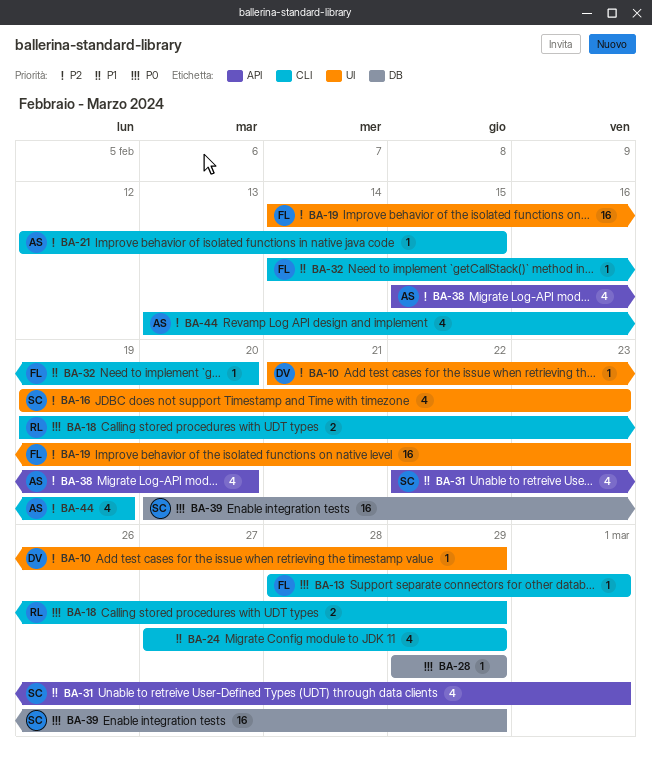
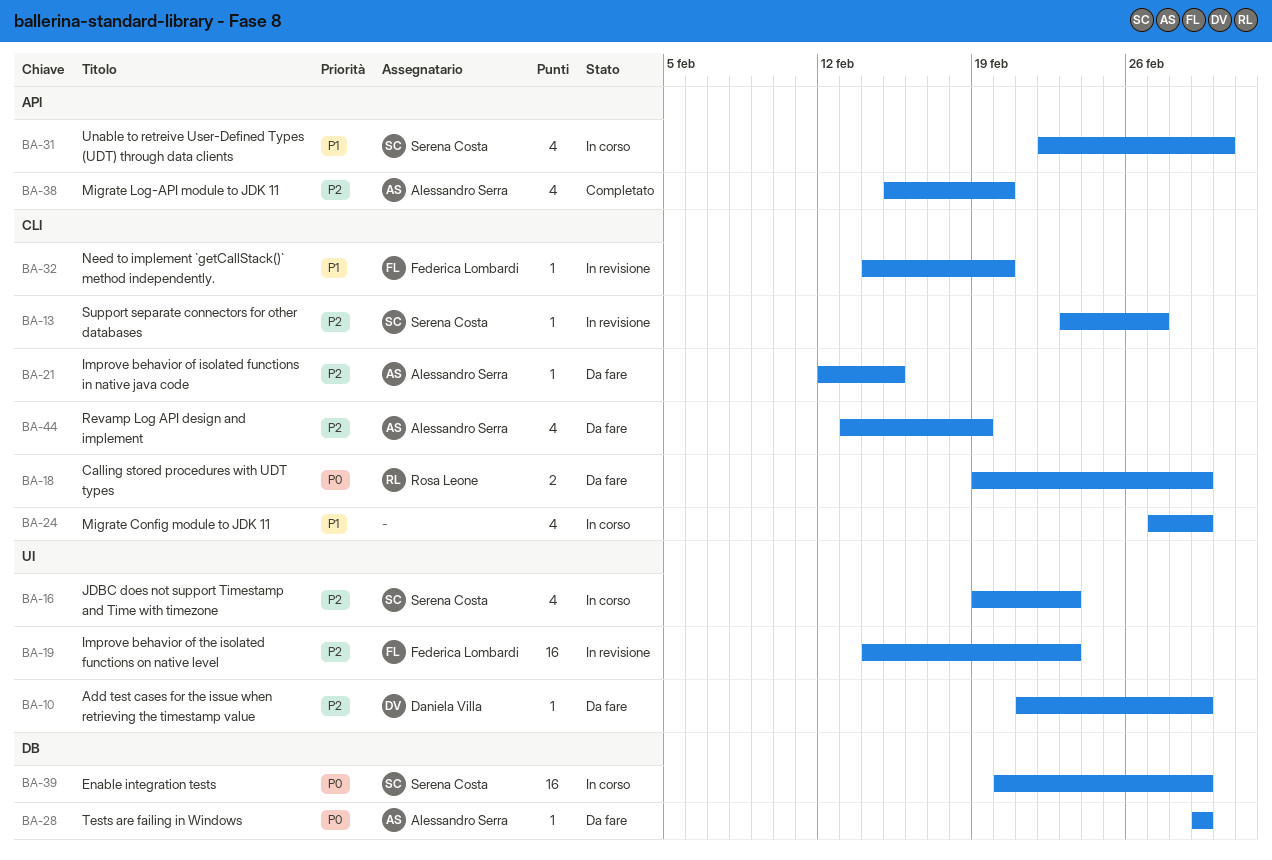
BA-13, owner: Federica Lombardi -> Serena Costa
BA-13, priority: P0 -> P2
BA-13, start: Feb 28 -> Feb 23
BA-13, due: Mar 1 -> Feb 27
BA-28, owner: none -> Alessandro Serra

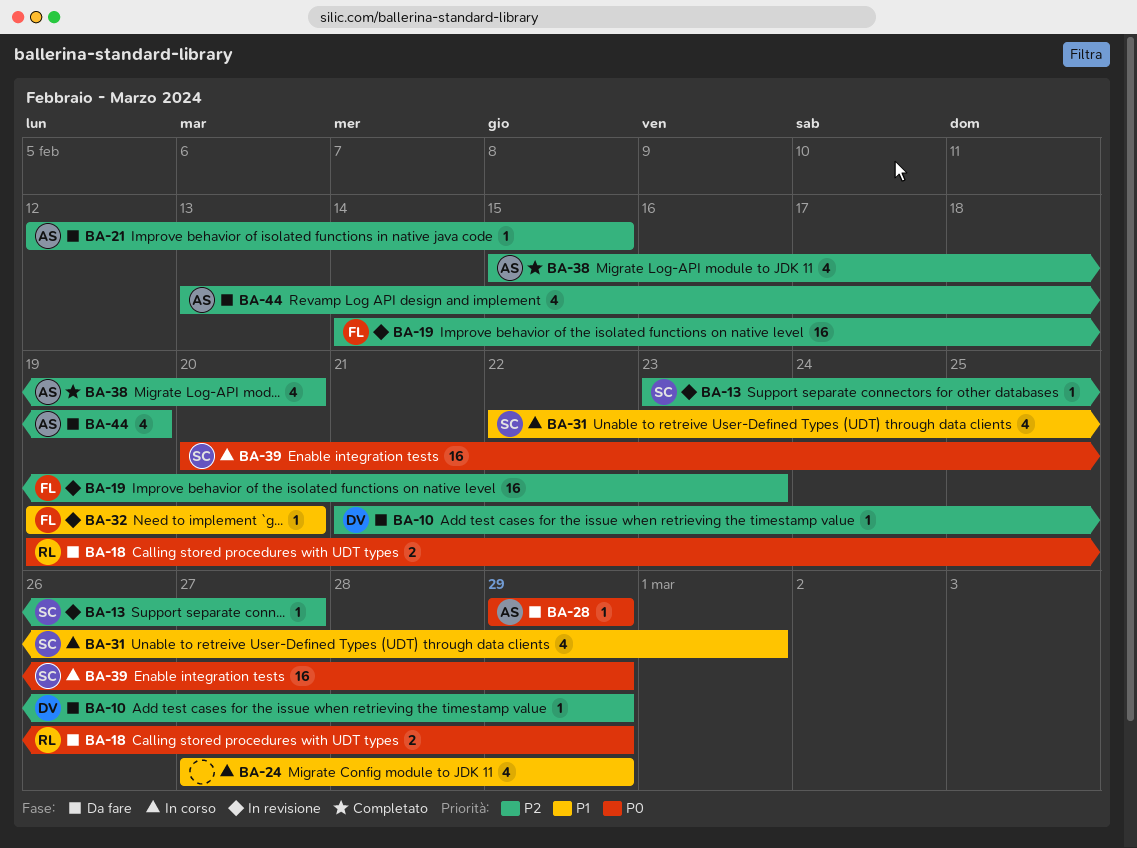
BA-16: present -> none
BA-32, start: Feb 14 -> Feb 19

